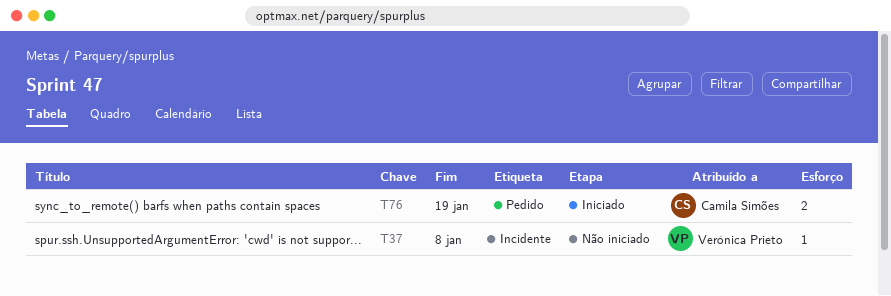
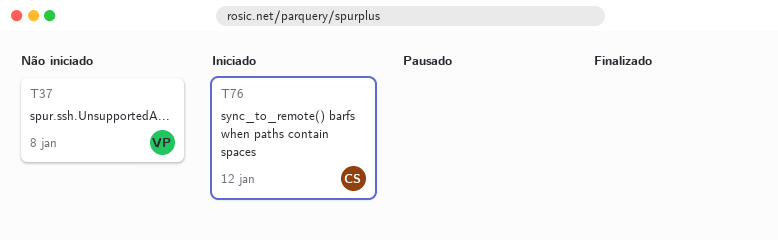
T76, due: Jan 19 -> Jan 12

